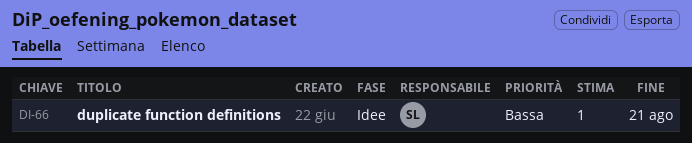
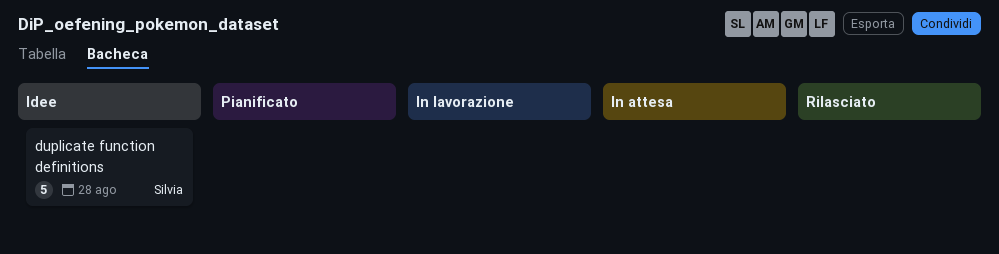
duplicate function definitions, estimate: 1 -> 5
duplicate function definitions, due: Aug 21 -> Aug 28

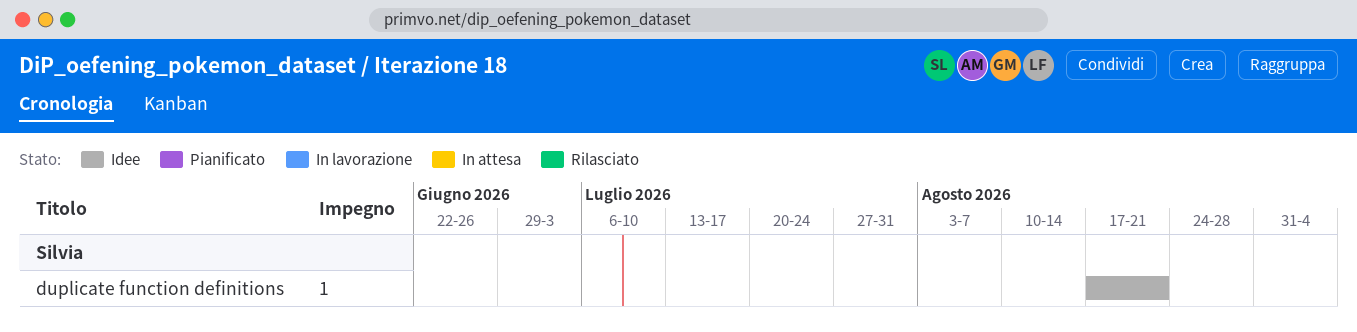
duplicate function definitions, estimate: 5 -> 1
duplicate function definitions, due: Aug 28 -> Aug 21

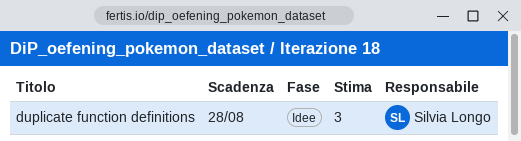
duplicate function definitions, estimate: 1 -> 3
duplicate function definitions, due: Aug 21 -> Aug 28

